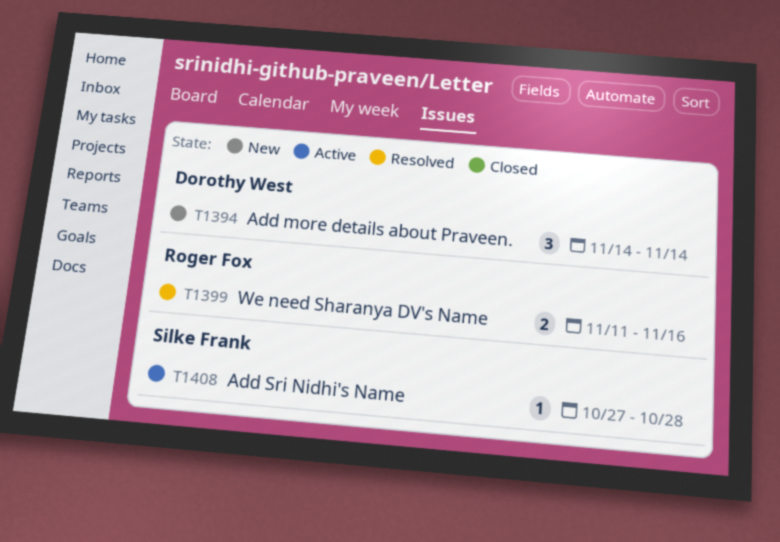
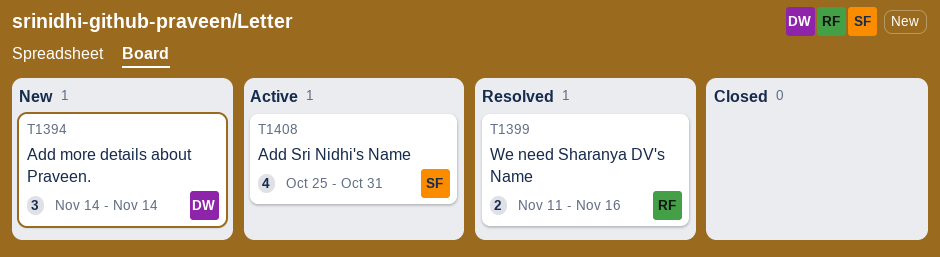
T1408, estimate: 1 -> 4
T1408, start: Oct 27 -> Oct 25
T1408, due: Oct 28 -> Oct 31

